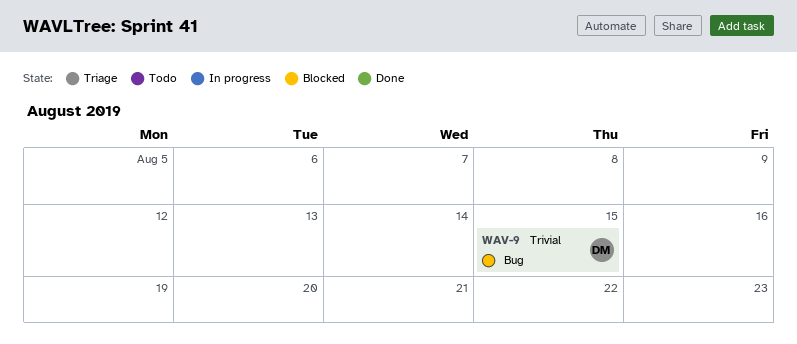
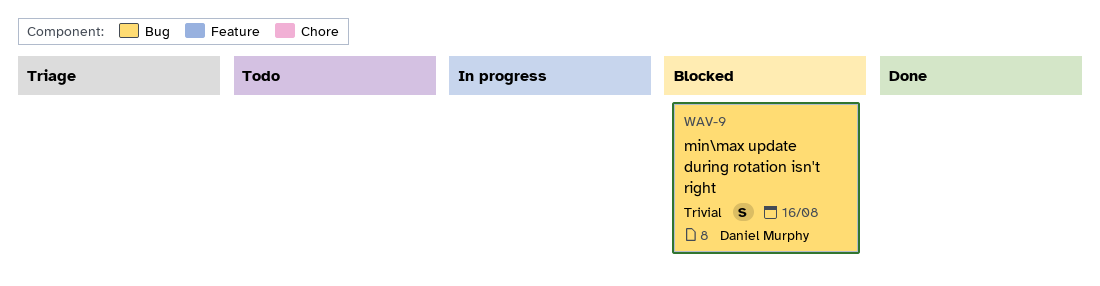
WAV-9, due: Aug 15 -> Aug 16

